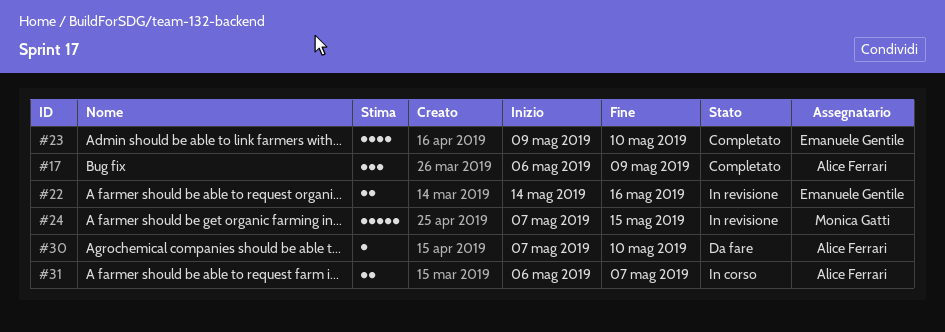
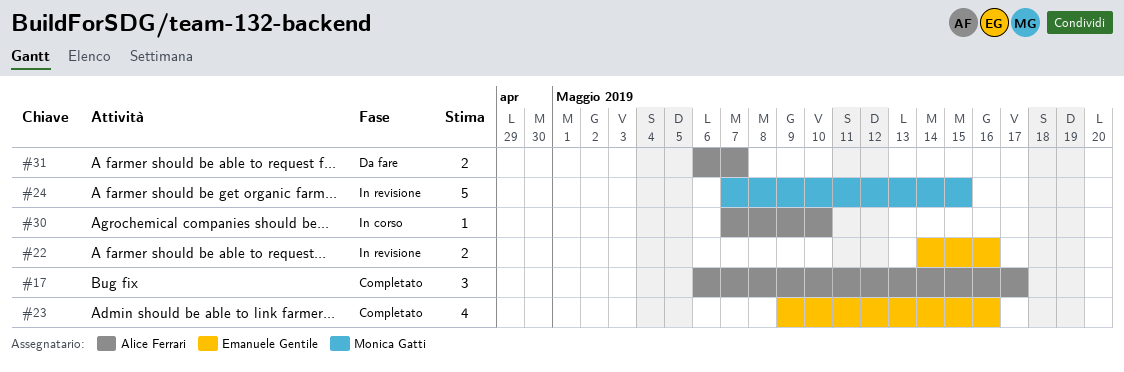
#17, due: May 9 -> May 17
#23, due: May 10 -> May 16
#30, status: Da fare -> In corso
#31, status: In corso -> Da fare

